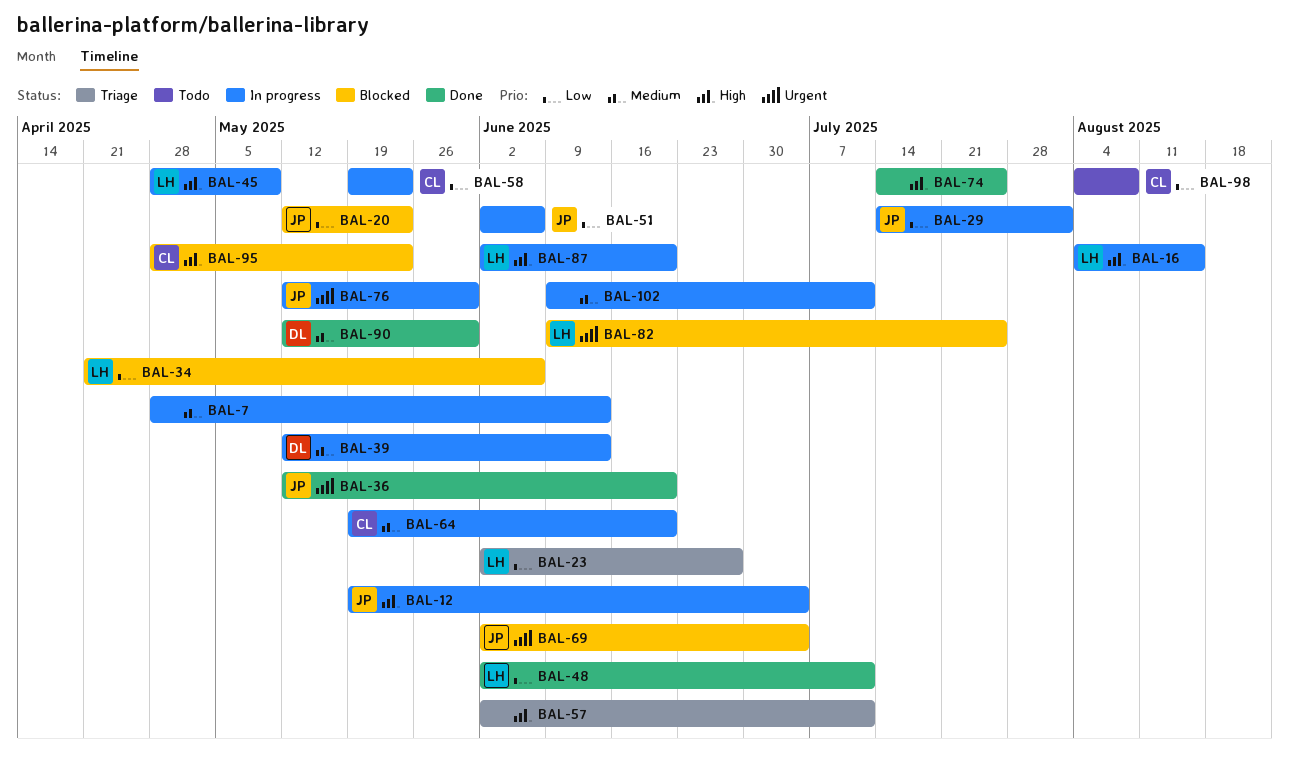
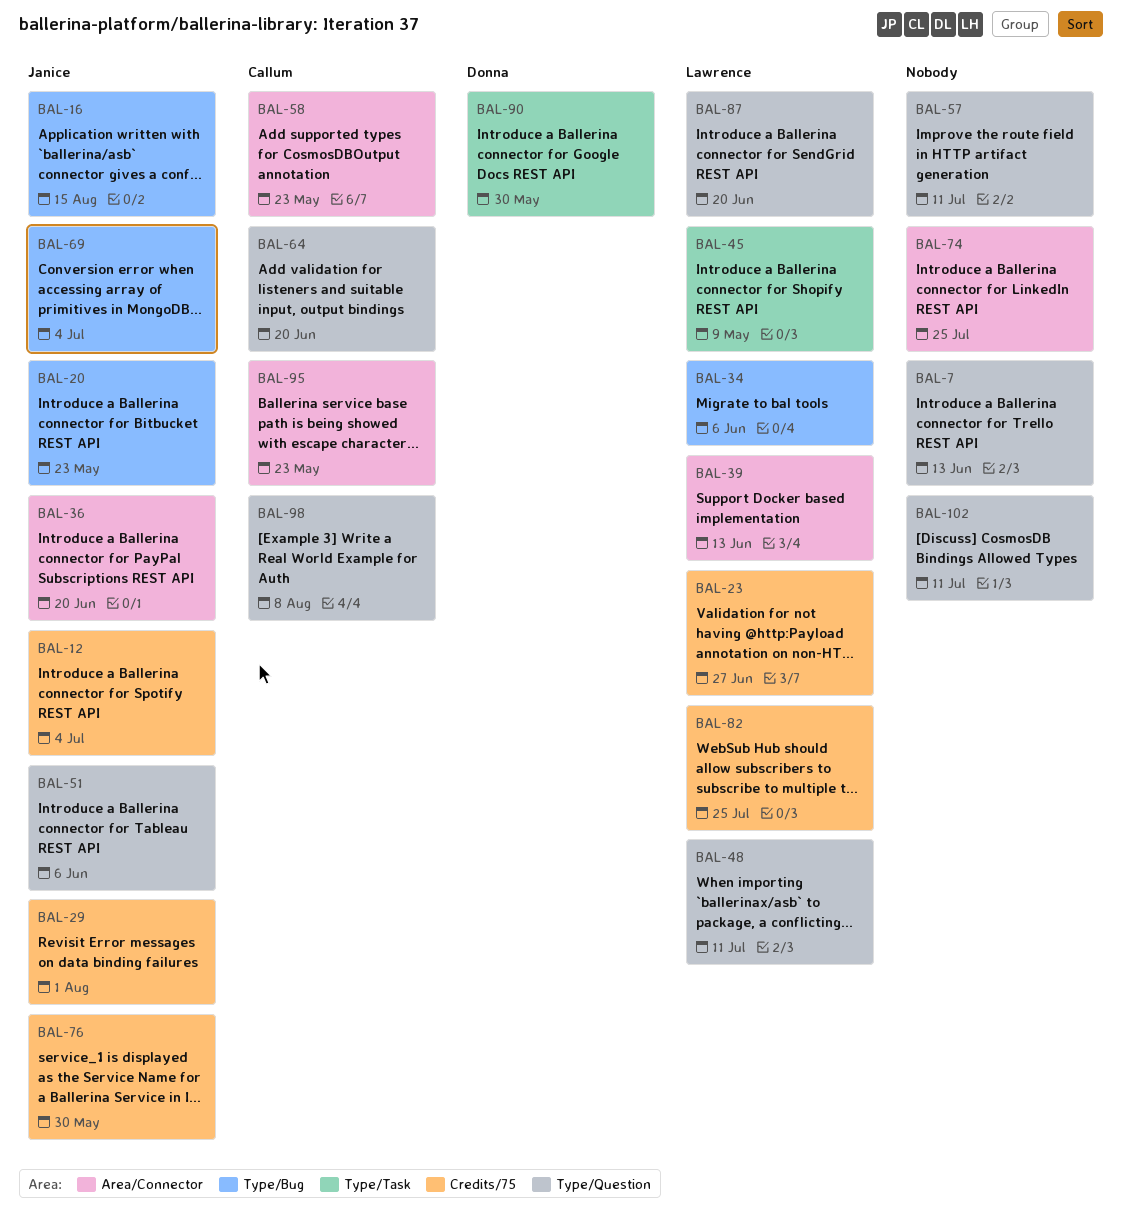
BAL-16, owner: Lawrence -> Janice
BAL-39, owner: Donna -> Lawrence

